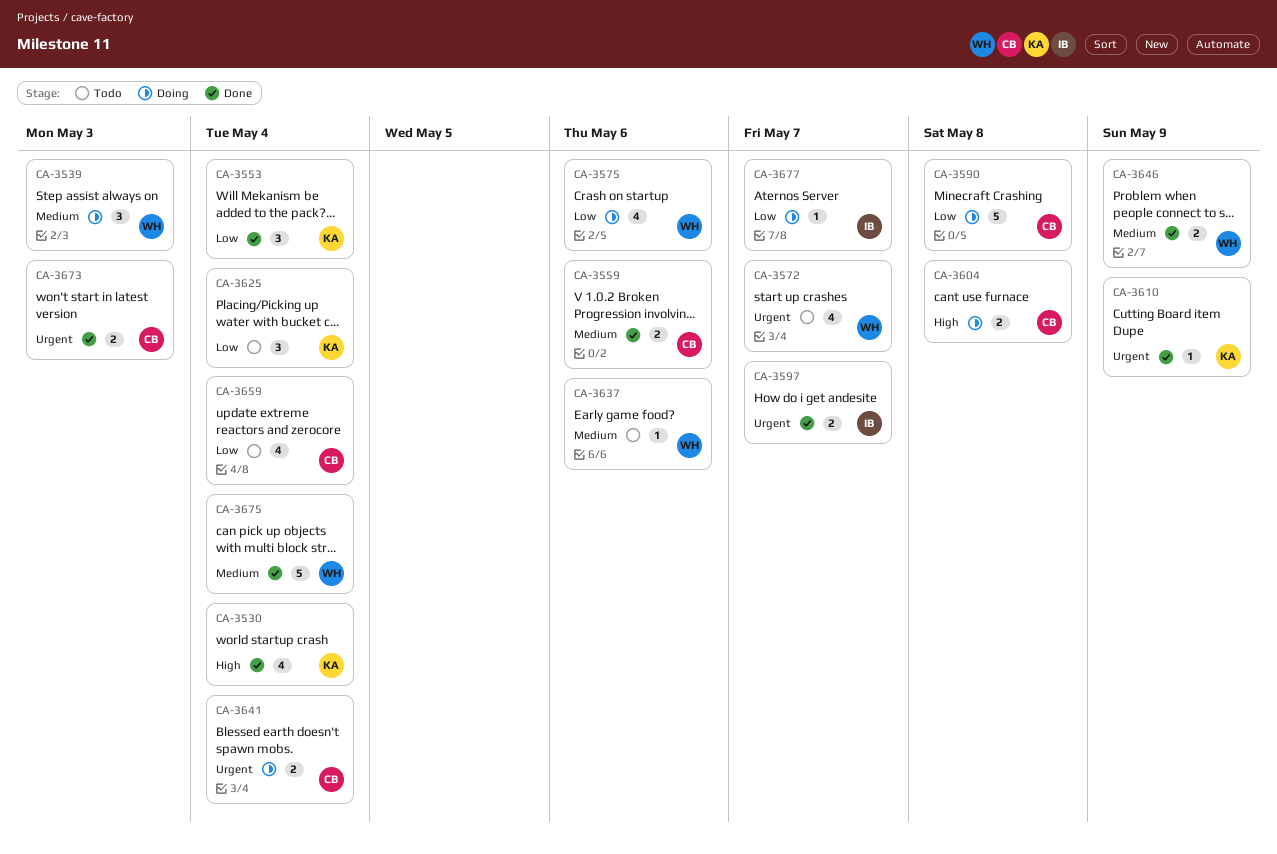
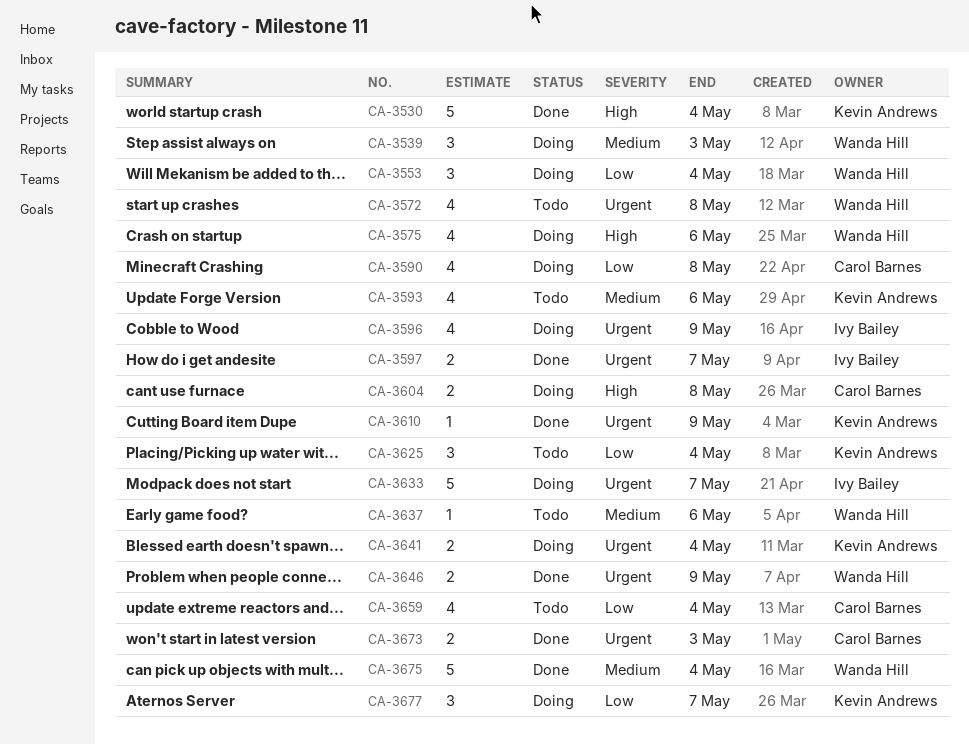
CA-3530, estimate: 4 -> 5
CA-3553, status: Done -> Doing
CA-3553, owner: Kevin Andrews -> Wanda Hill
CA-3559: present -> none
CA-3572, due: May 7 -> May 8
CA-3575, priority: Low -> High
CA-3590, estimate: 5 -> 4
CA-3593: none -> present
CA-3596: none -> present
CA-3633: none -> present
CA-3641, owner: Carol Barnes -> Kevin Andrews
CA-3646, priority: Medium -> Urgent
CA-3677, owner: Ivy Bailey -> Kevin Andrews
CA-3677, estimate: 1 -> 3

